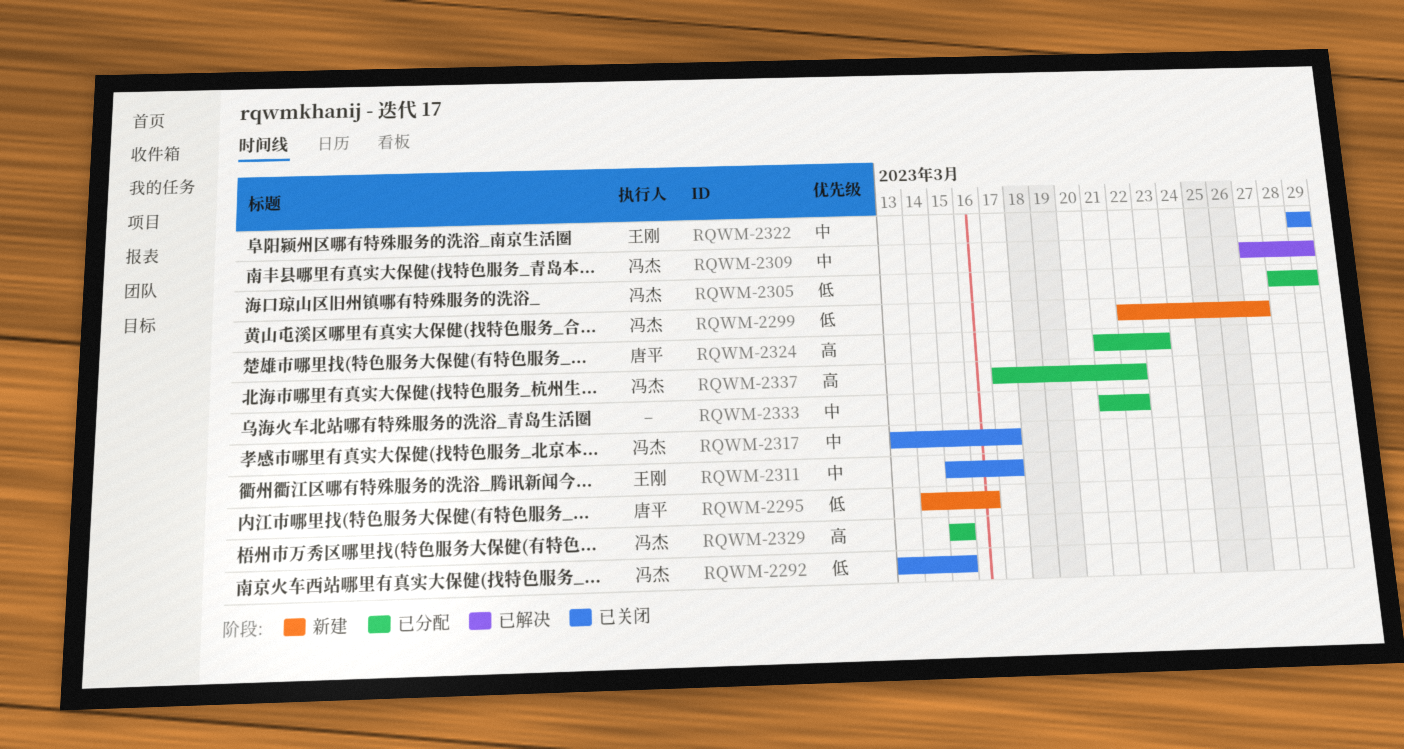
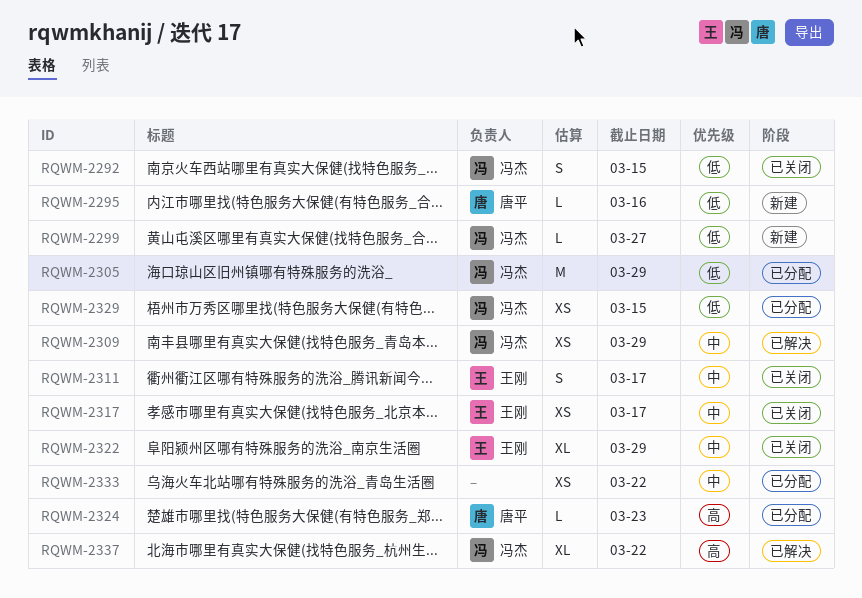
RQWM-2317, owner: 冯杰 -> 王刚
RQWM-2329, priority: 高 -> 低
RQWM-2337, status: 已分配 -> 已解决

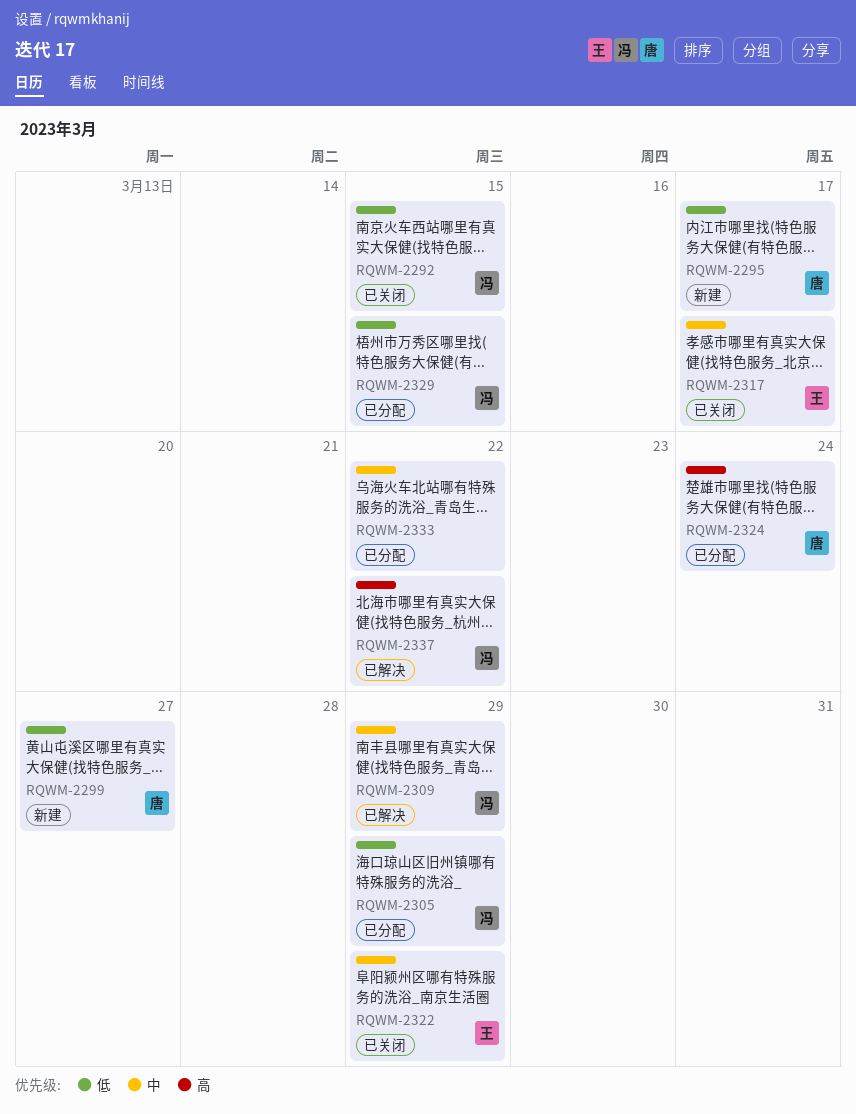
RQWM-2295, due: Mar 16 -> Mar 17
RQWM-2299, owner: 冯杰 -> 唐平
RQWM-2311: present -> none
RQWM-2324, due: Mar 23 -> Mar 24

